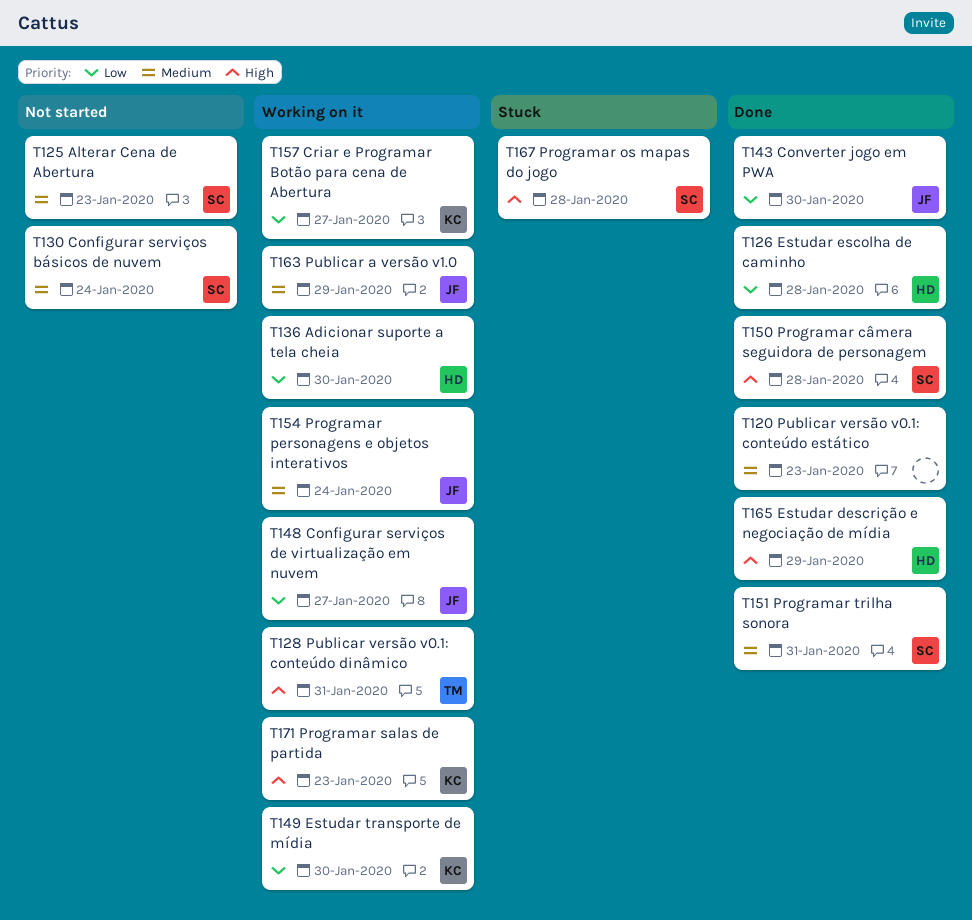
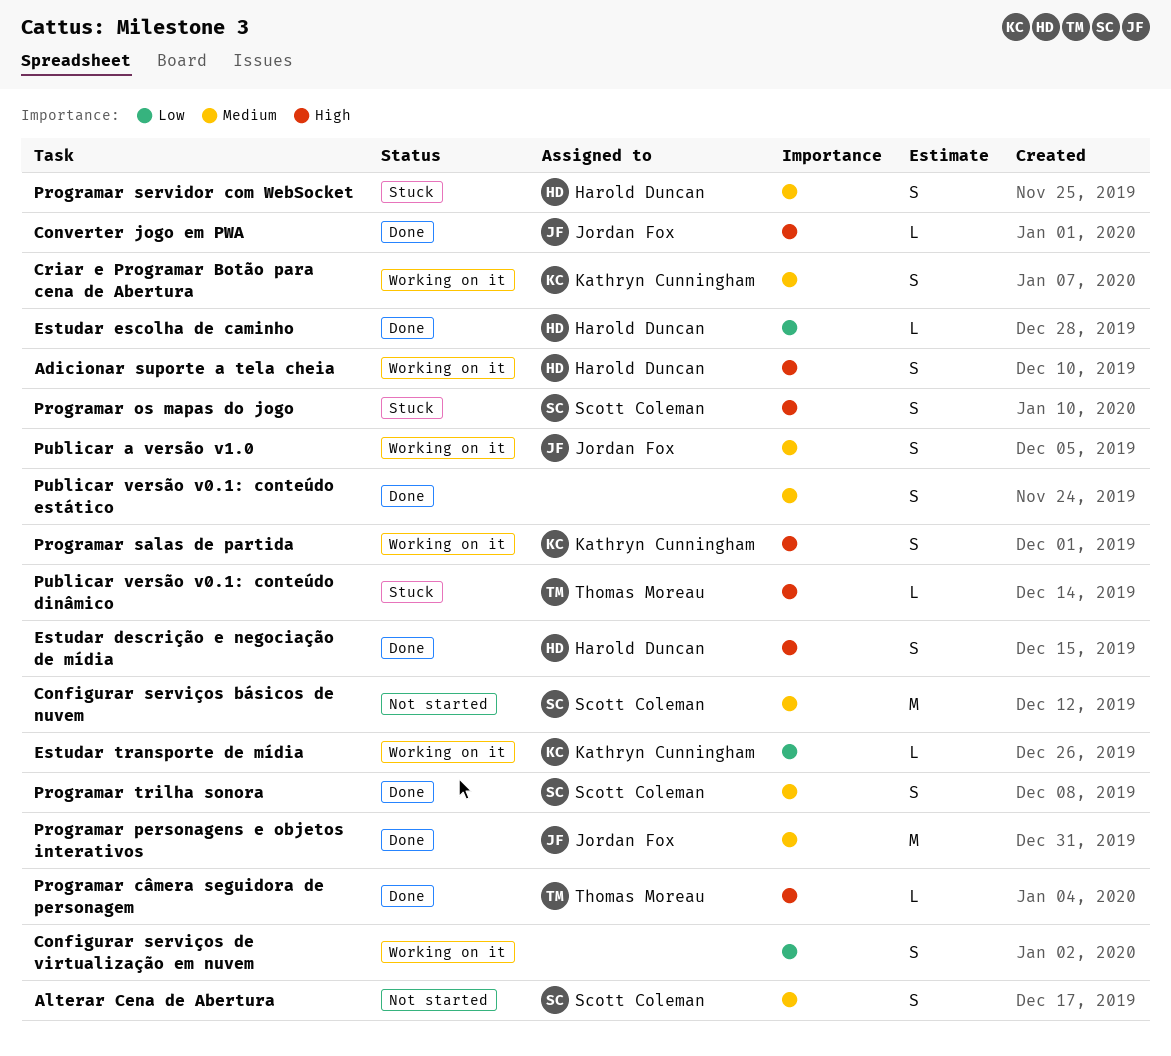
Adicionar suporte a tela cheia, priority: Low -> High
Configurar serviços de virtualização em nuvem, owner: Jordan Fox -> none
Converter jogo em PWA, priority: Low -> High
Criar e Programar Botão para cena de Abertura, priority: Low -> Medium
Programar câmera seguidora de personagem, owner: Scott Coleman -> Thomas Moreau
Programar personagens e objetos interativos, status: Working on it -> Done
Programar servidor com WebSocket: none -> present
Publicar versão v0.1: conteúdo dinâmico, status: Working on it -> Stuck

